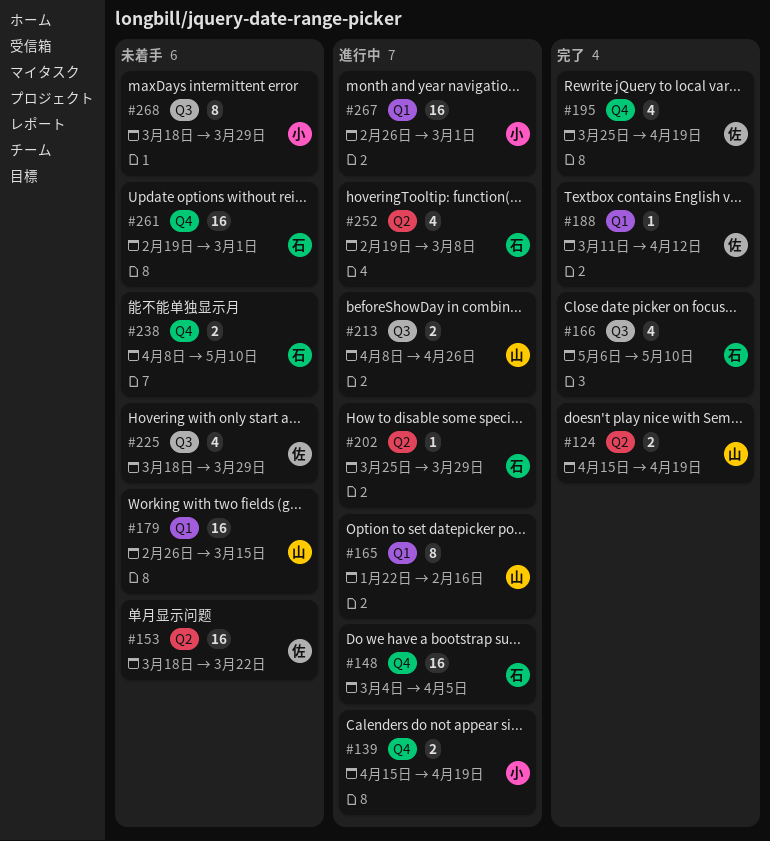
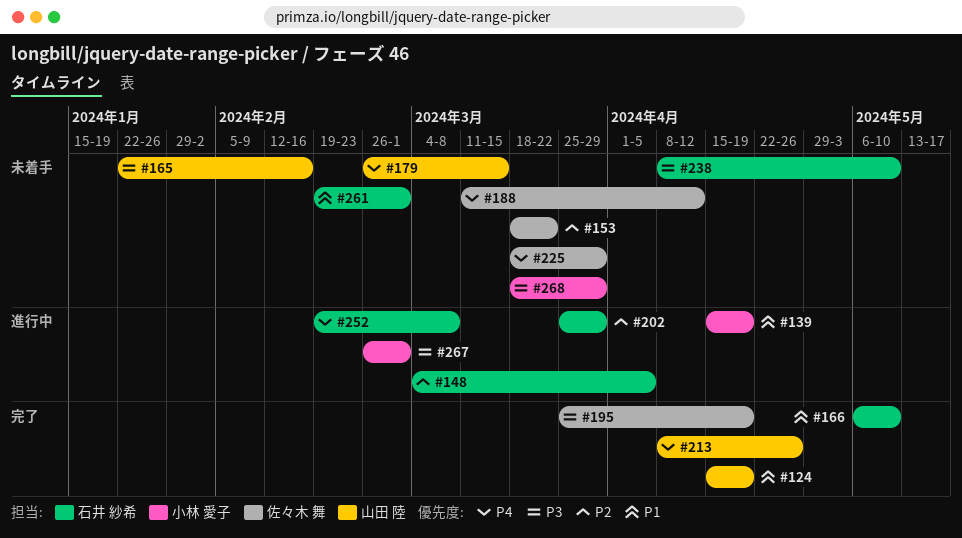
#165, status: 進行中 -> 未着手
#188, status: 完了 -> 未着手
#213, status: 進行中 -> 完了

